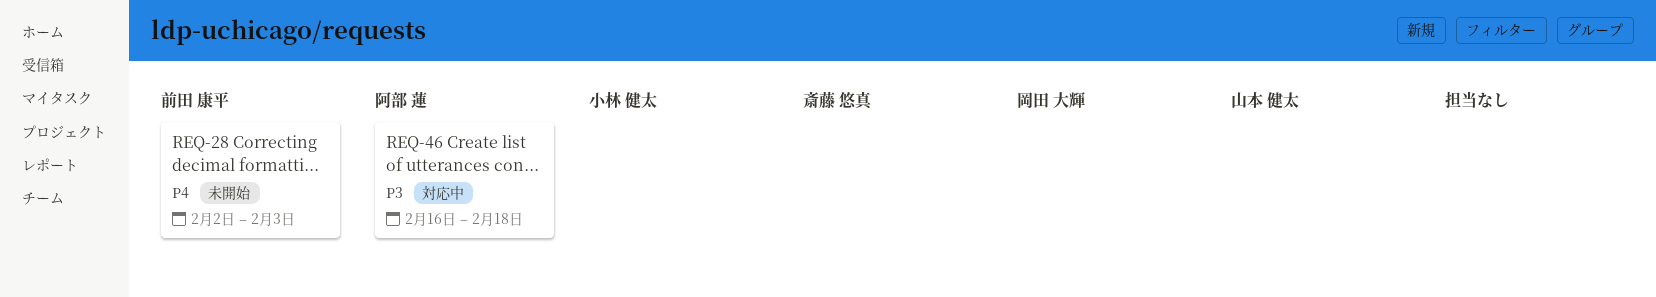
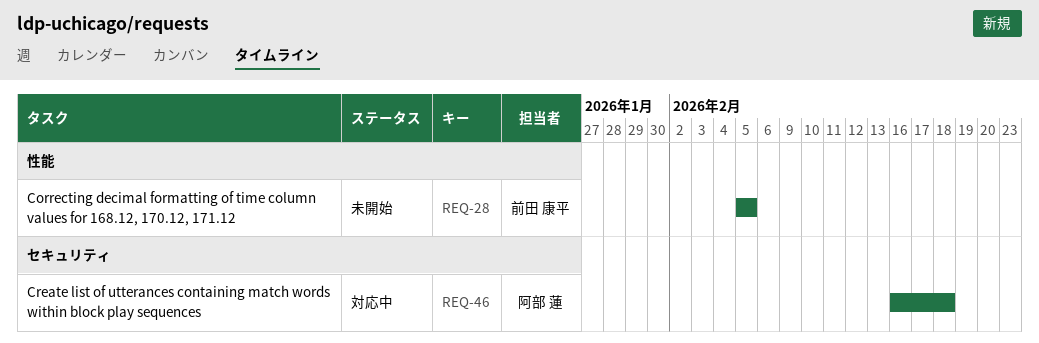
REQ-28, start: Feb 2 -> Feb 5
REQ-28, due: Feb 3 -> Feb 5

